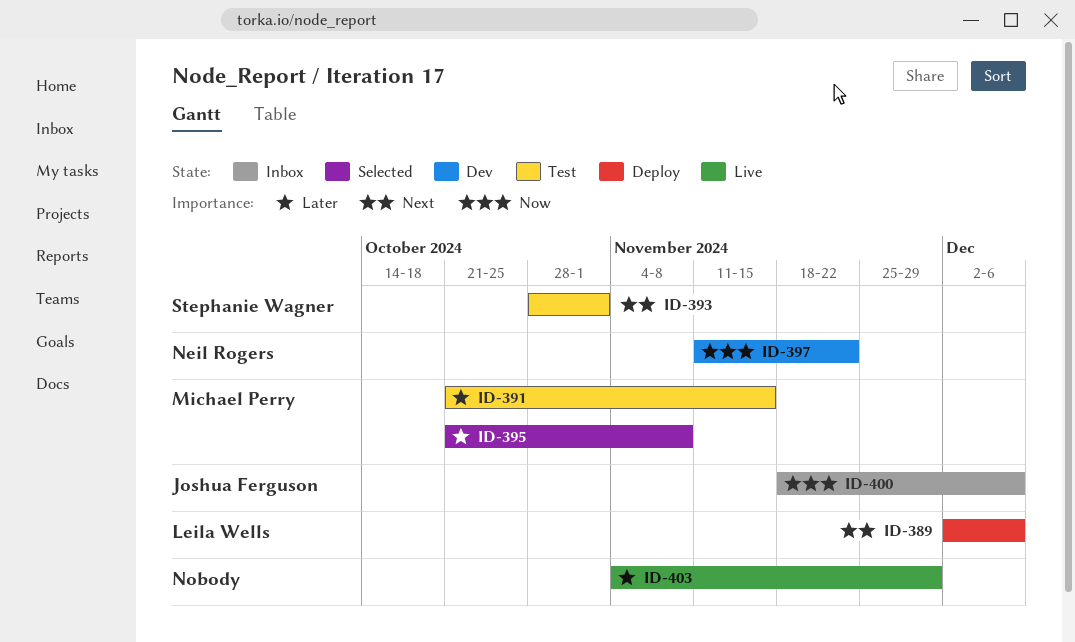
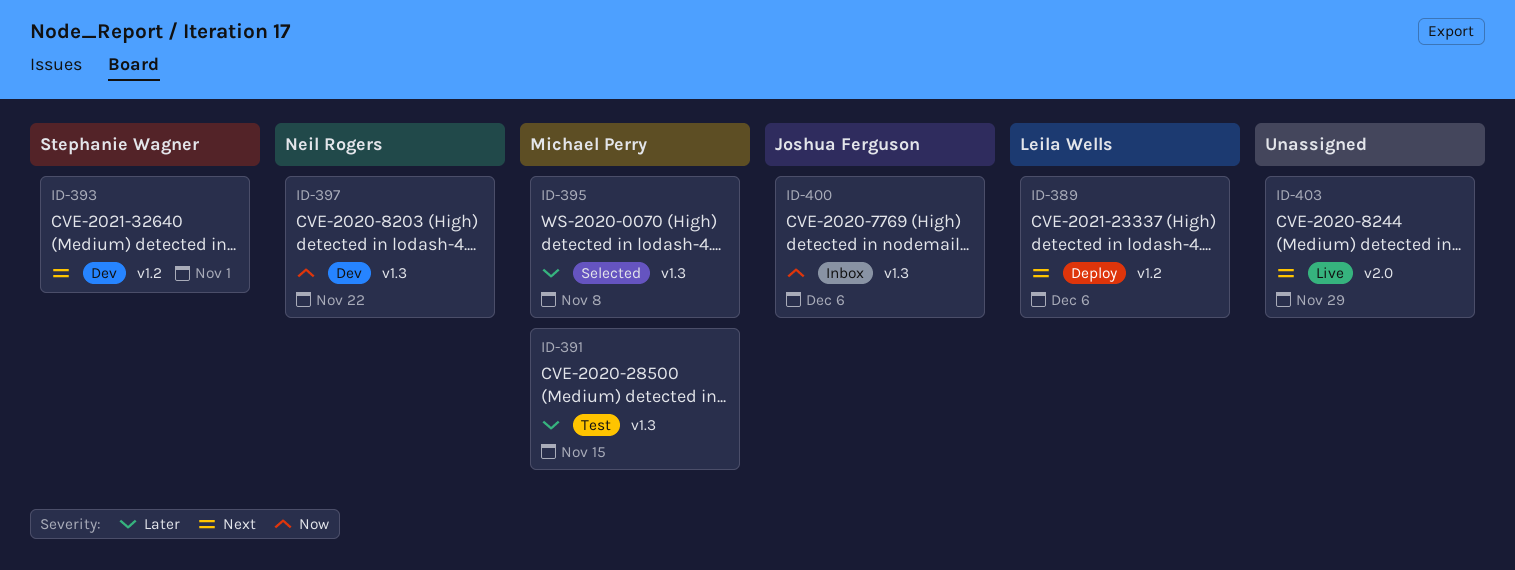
ID-393, status: Test -> Dev
ID-403, priority: Later -> Next

